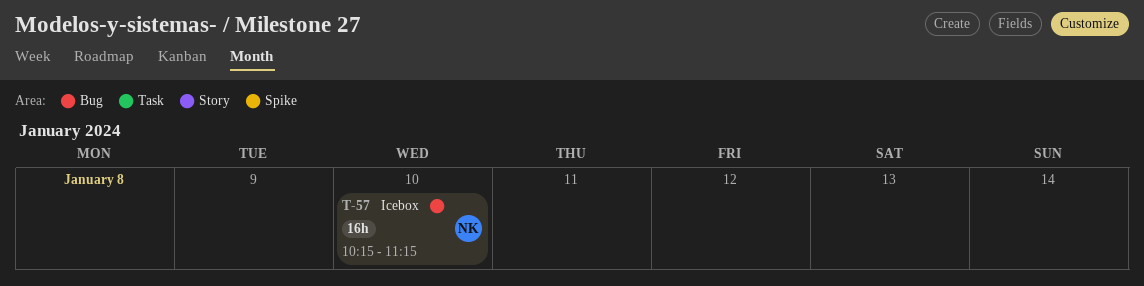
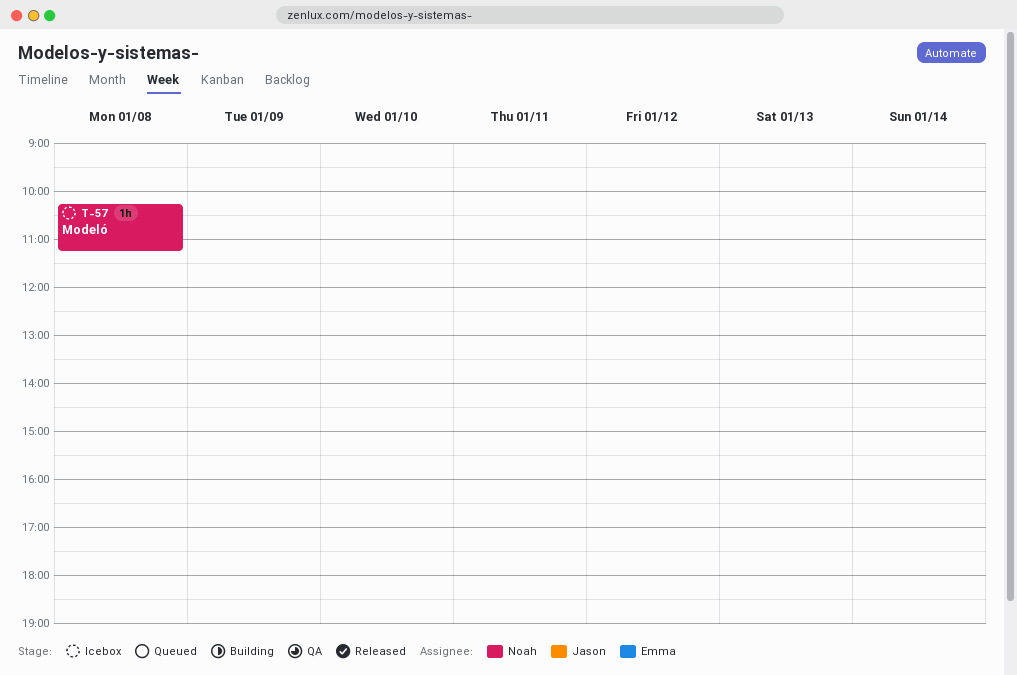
T-57, estimate: 16h -> 1h
T-57, day: Jan 10 -> Jan 8

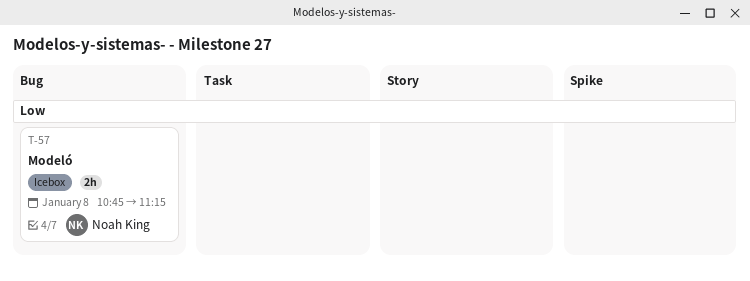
T-57, estimate: 1h -> 2h
T-57, begins: 10:15 -> 10:45

